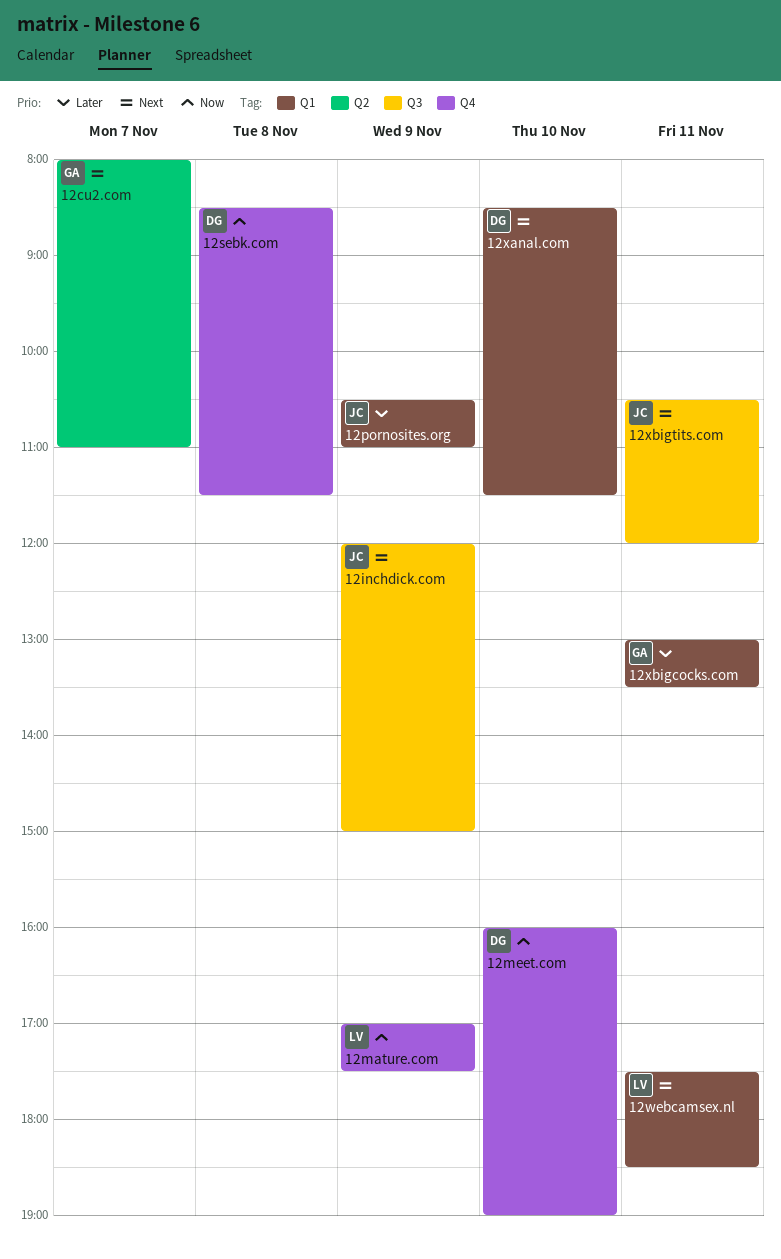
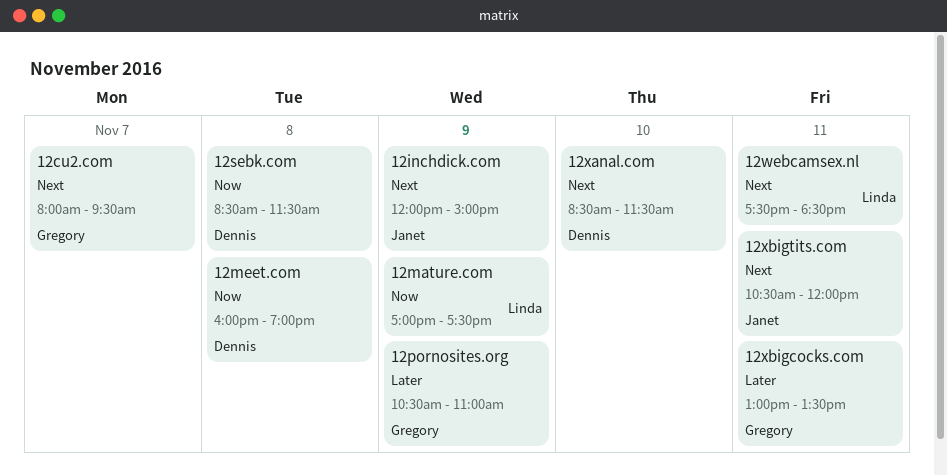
12cu2.com, ends: 11:00 -> 09:30
12meet.com, day: Nov 10 -> Nov 8
12pornosites.org, owner: Janet -> Gregory

